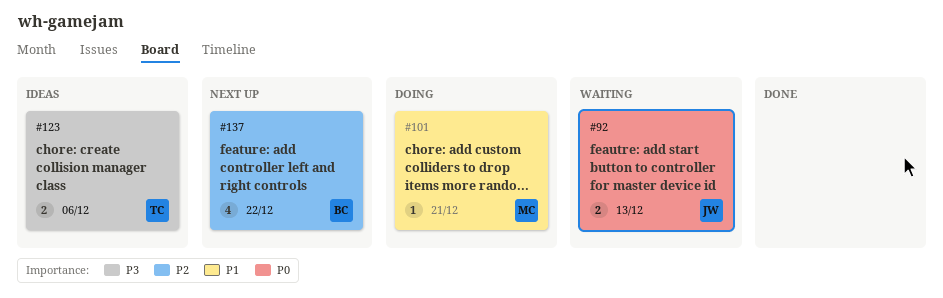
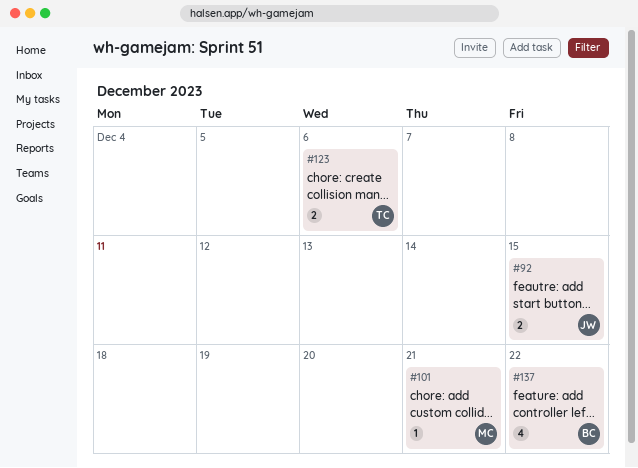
#92, due: Dec 13 -> Dec 15

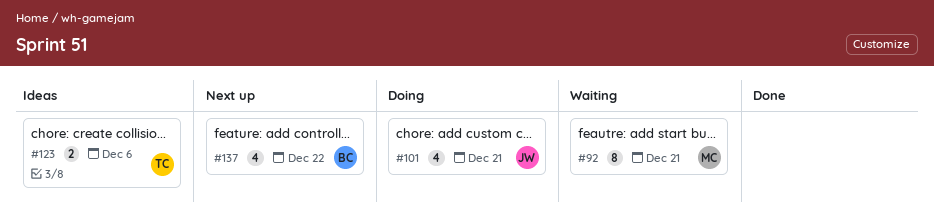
#92, owner: JW -> MC
#92, estimate: 2 -> 8
#92, due: Dec 15 -> Dec 21
#101, owner: MC -> JW
#101, estimate: 1 -> 4

